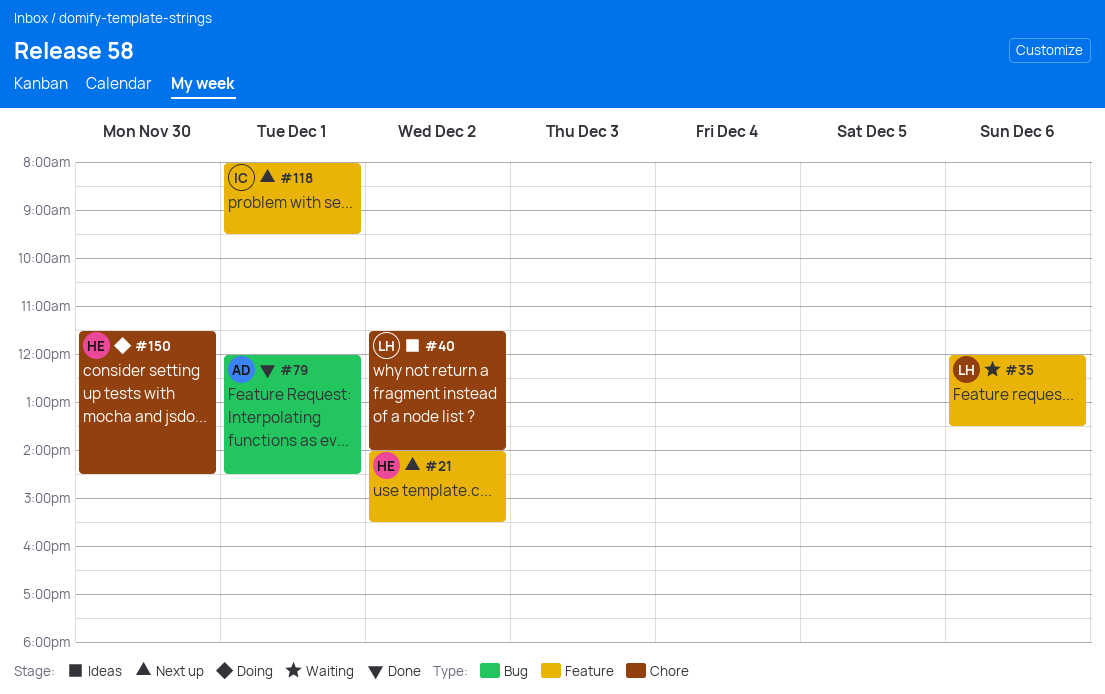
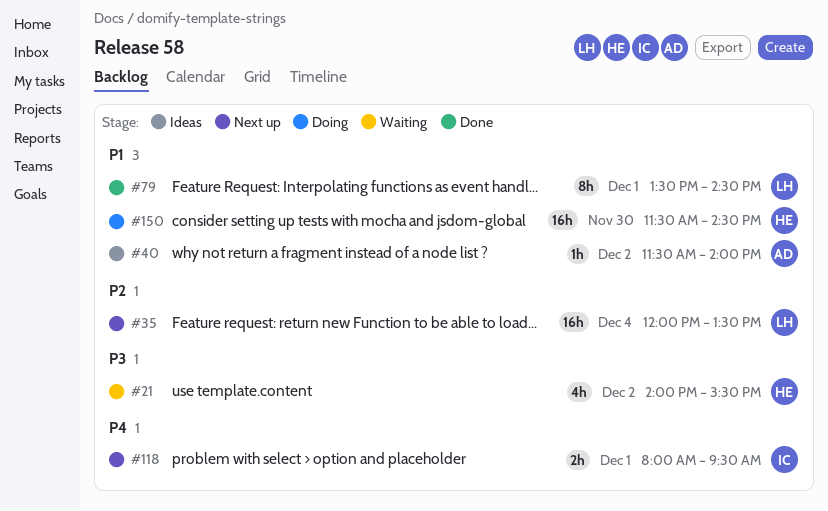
#21, status: Next up -> Waiting
#35, status: Waiting -> Next up
#35, day: Dec 6 -> Dec 4
#40, owner: LH -> AD
#79, owner: AD -> LH
#79, begins: 12:00 -> 13:30

